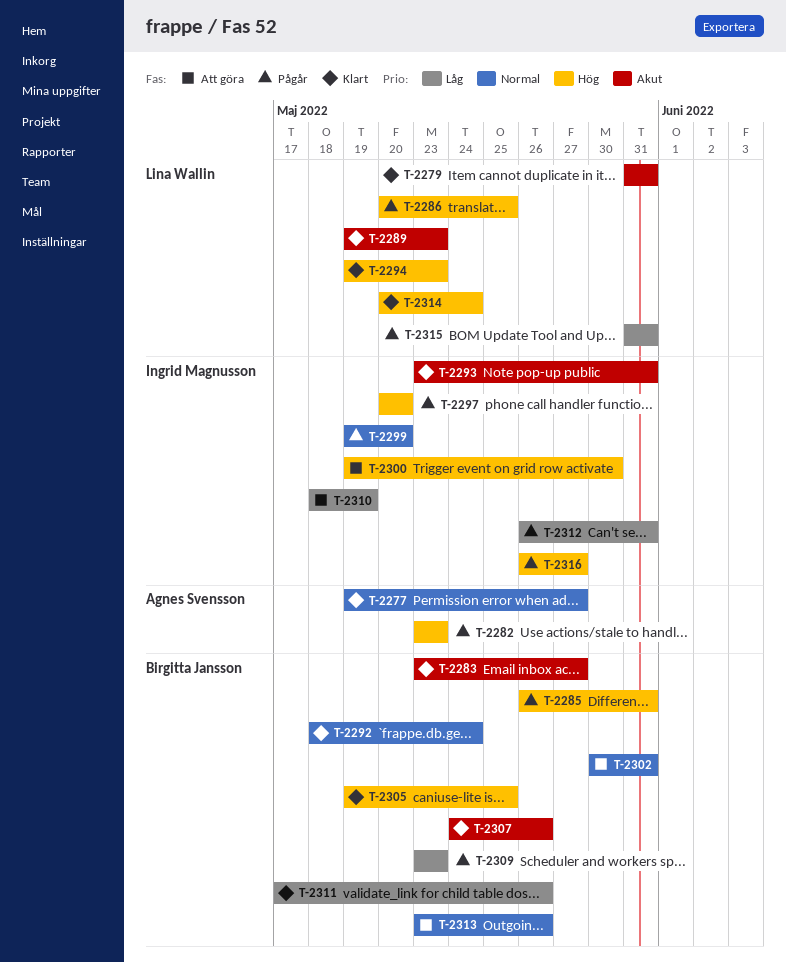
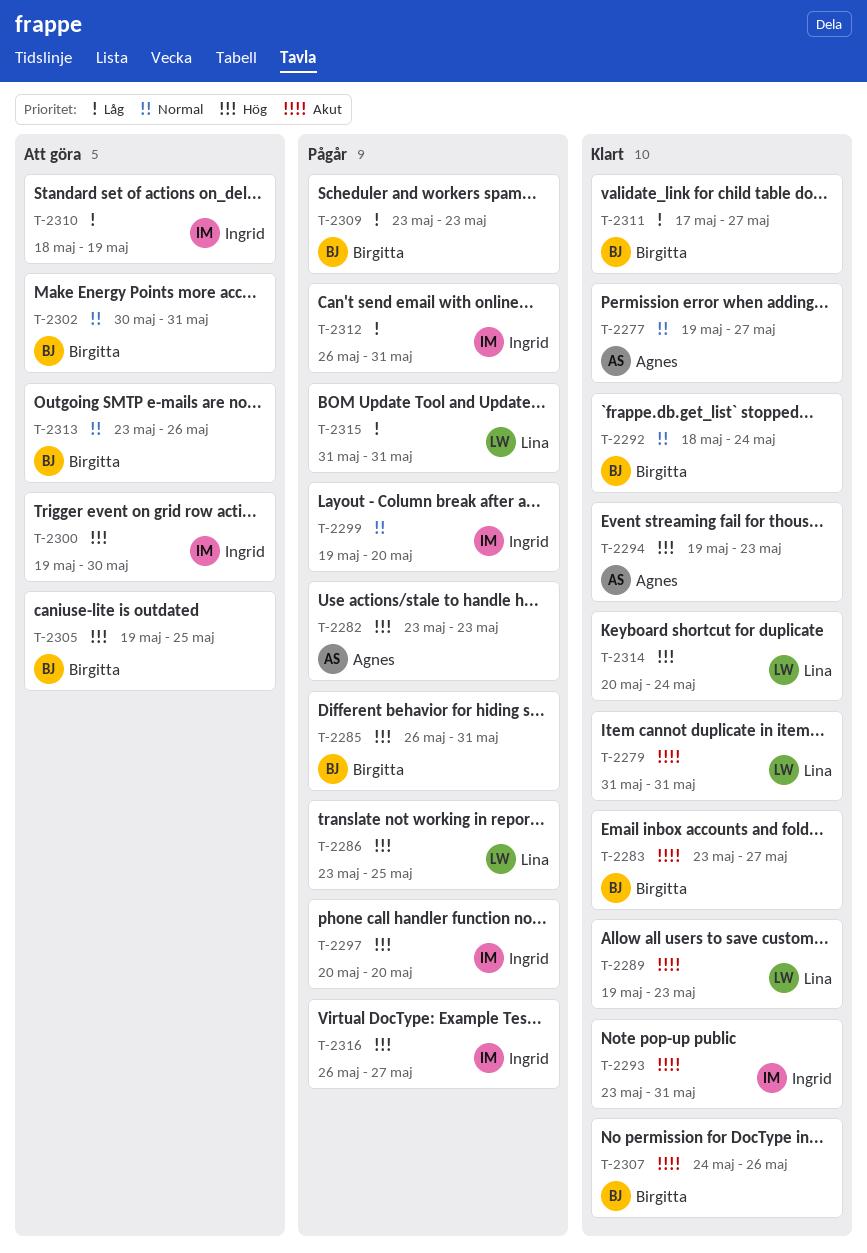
T-2286, start: May 20 -> May 23
T-2294, owner: Lina Wallin -> Agnes Svensson
T-2305, status: Klart -> Att göra
T-2311, due: May 26 -> May 27

